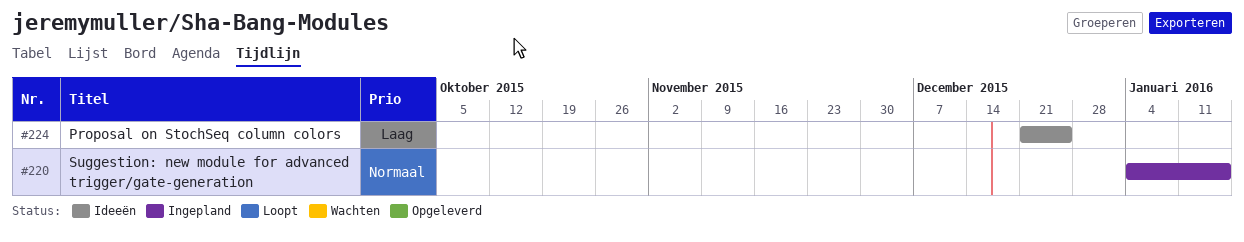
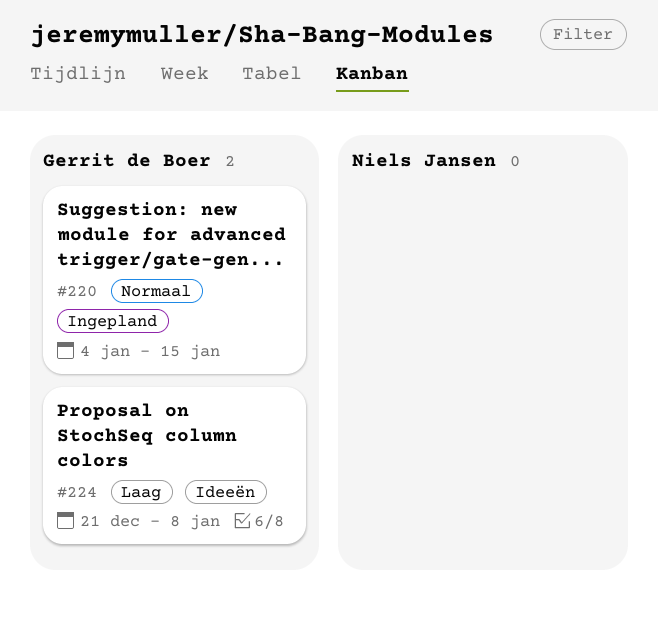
#224, due: Dec 25 -> Jan 8

